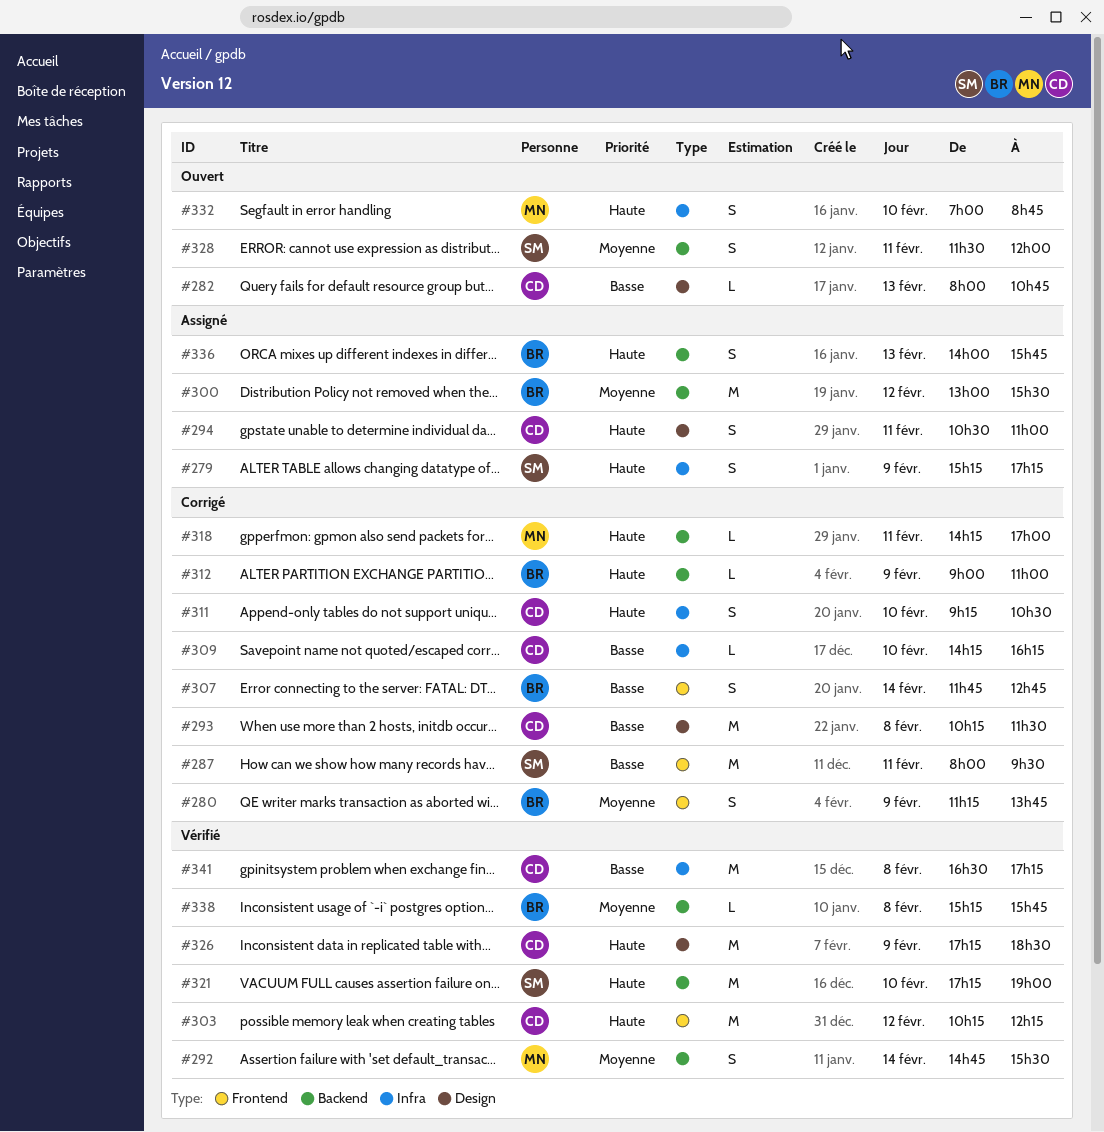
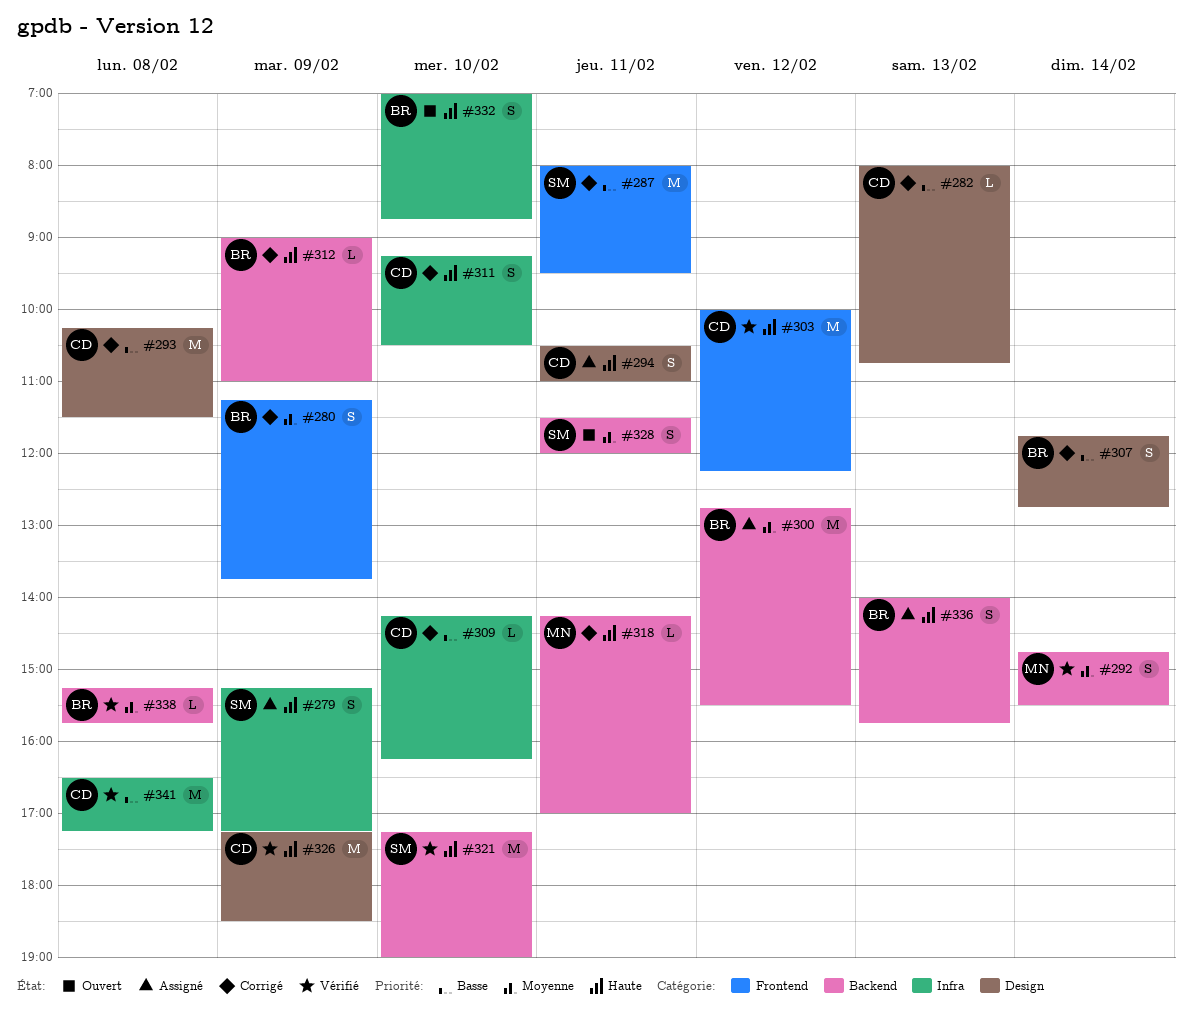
#282, status: Ouvert -> Corrigé
#300, begins: 13:00 -> 12:45
#303, begins: 10:15 -> 10:00
#307, label: Frontend -> Design
#332, owner: MN -> BR

